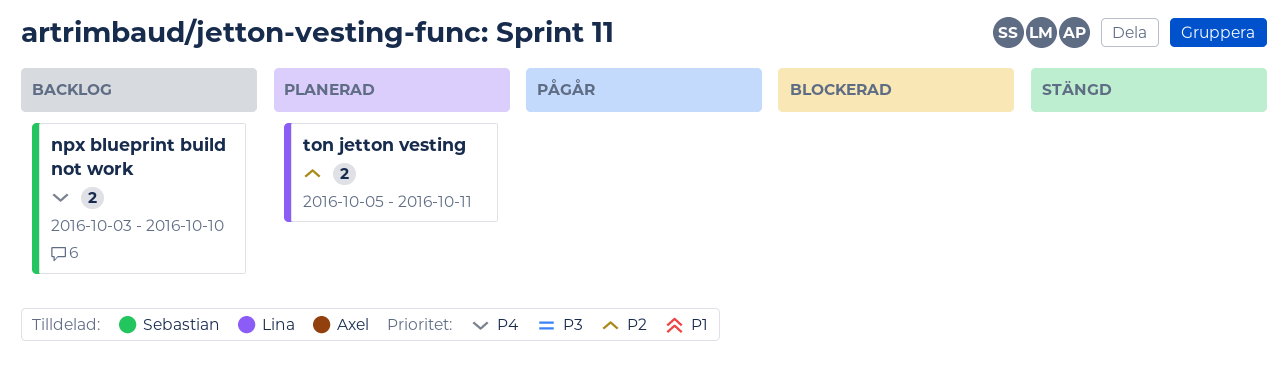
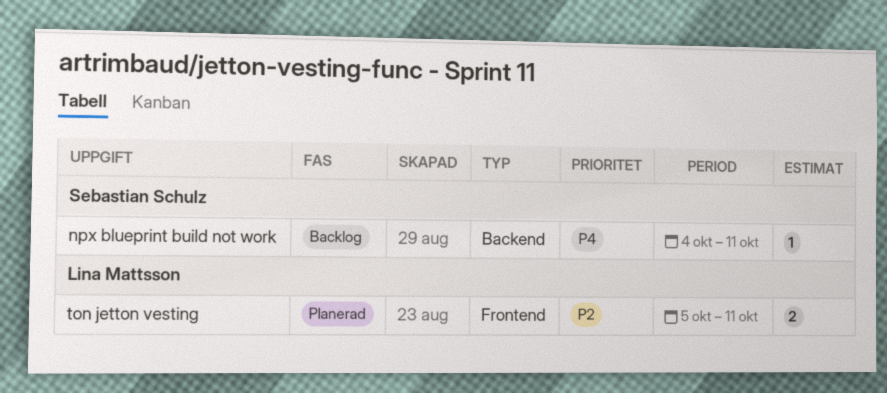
npx blueprint build not work, estimate: 2 -> 1
npx blueprint build not work, start: Oct 3 -> Oct 4
npx blueprint build not work, due: Oct 10 -> Oct 11

